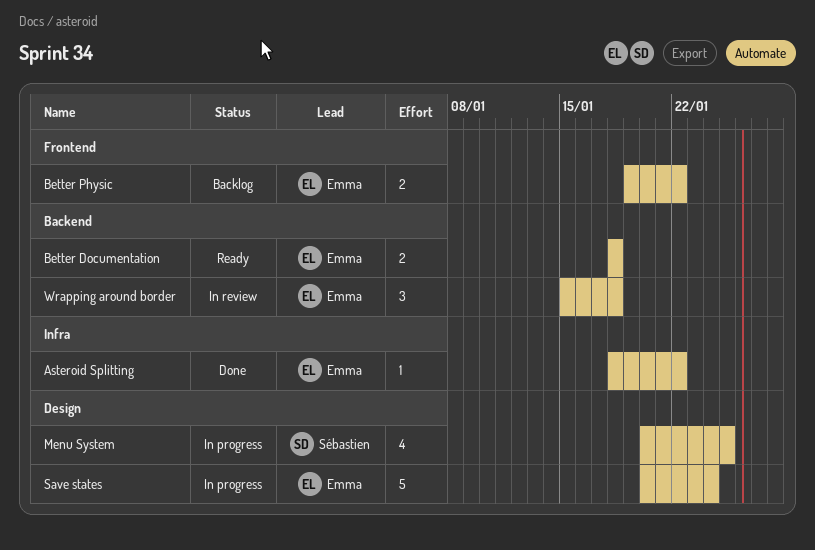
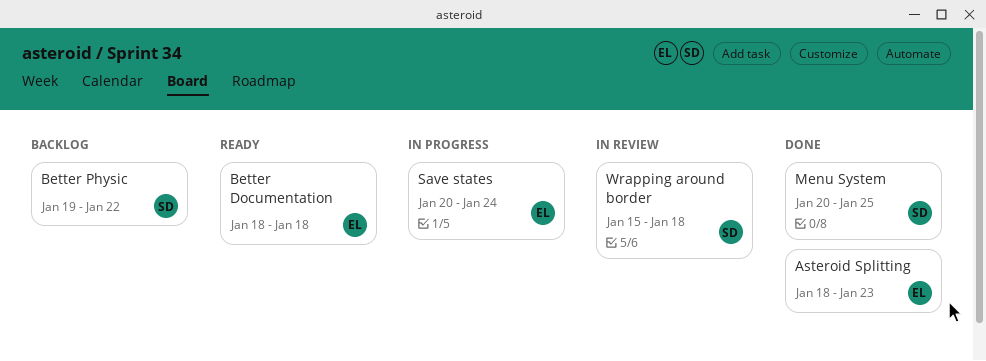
Asteroid Splitting, due: Jan 22 -> Jan 23
Better Physic, owner: Emma -> Sébastien
Menu System, status: In progress -> Done
Wrapping around border, owner: Emma -> Sébastien

